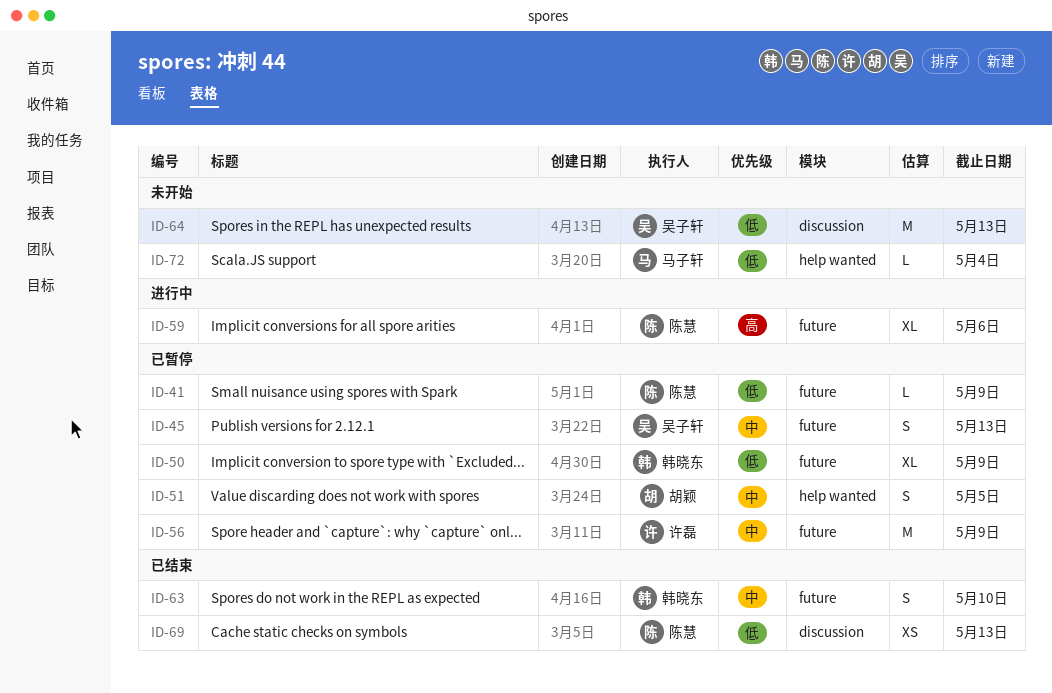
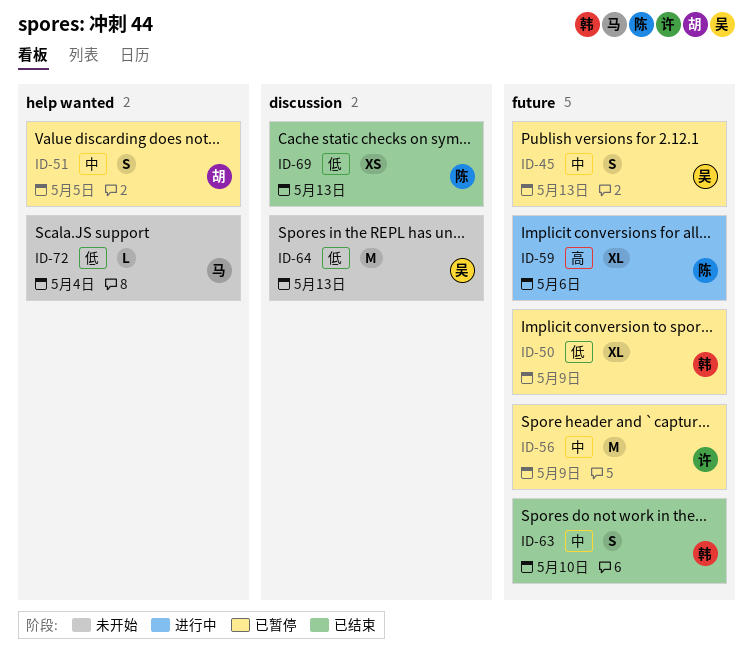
ID-41: present -> none

